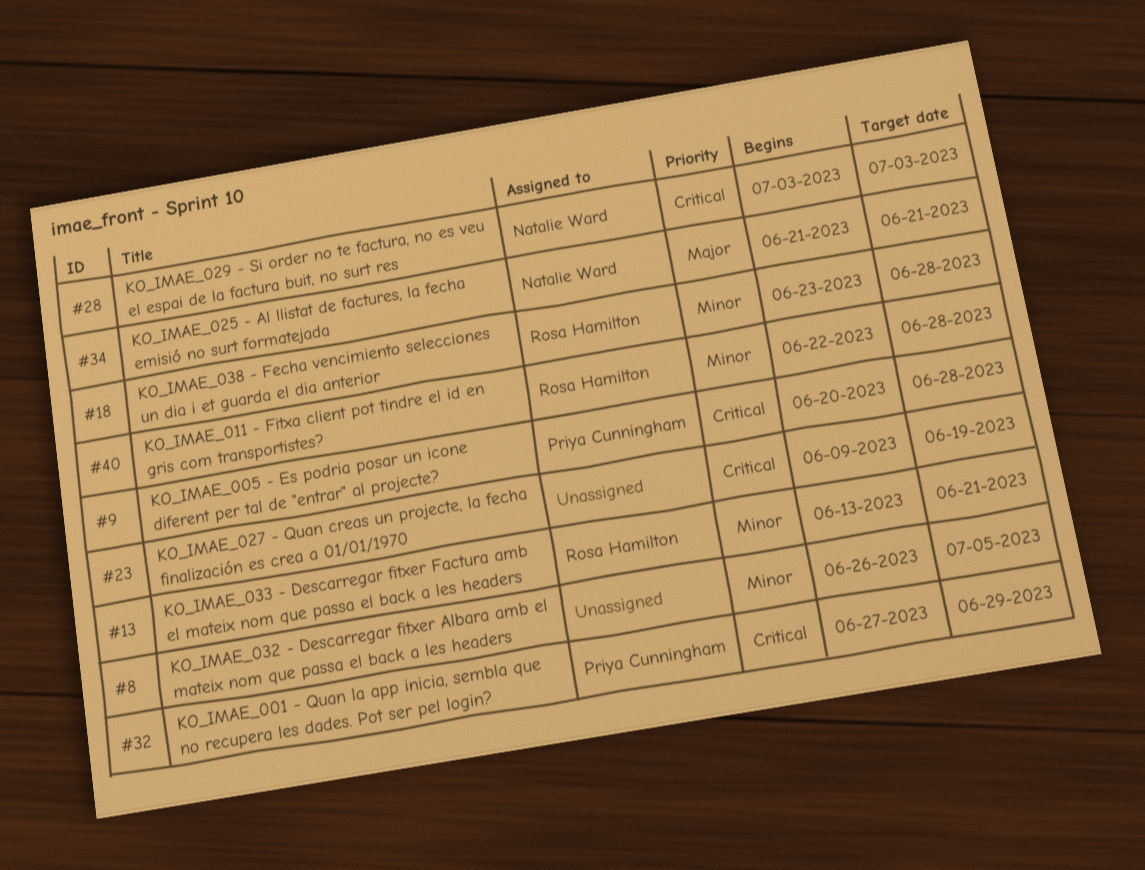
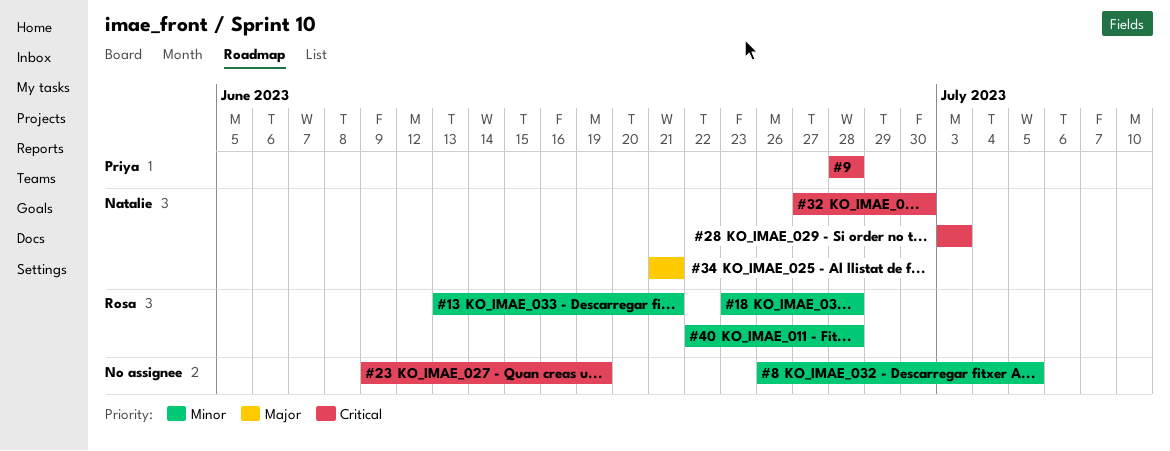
#9, start: Jun 20 -> Jun 28
#32, owner: Priya Cunningham -> Natalie Ward
#32, due: Jun 29 -> Jun 30

